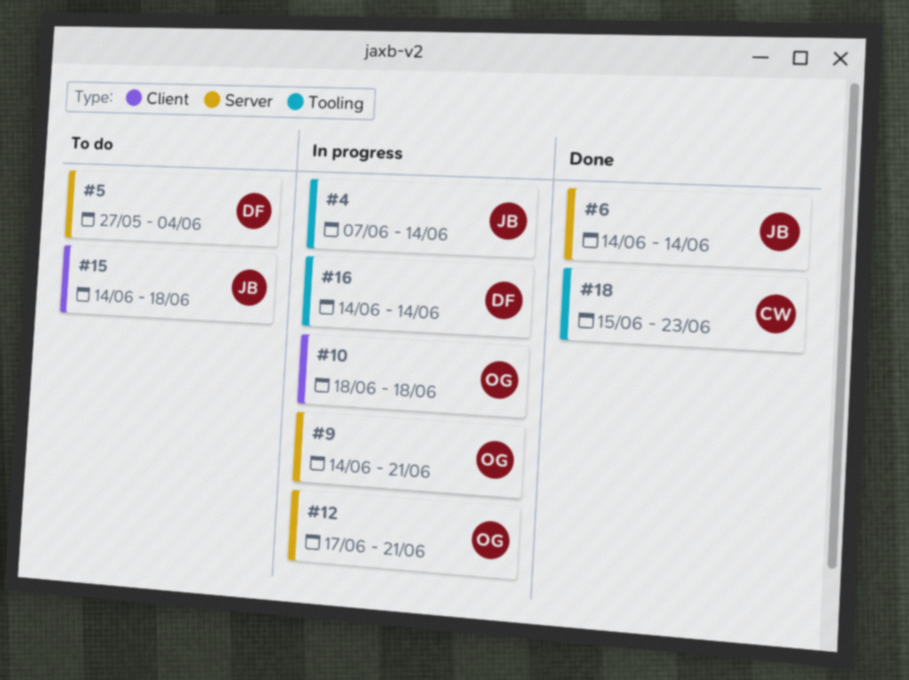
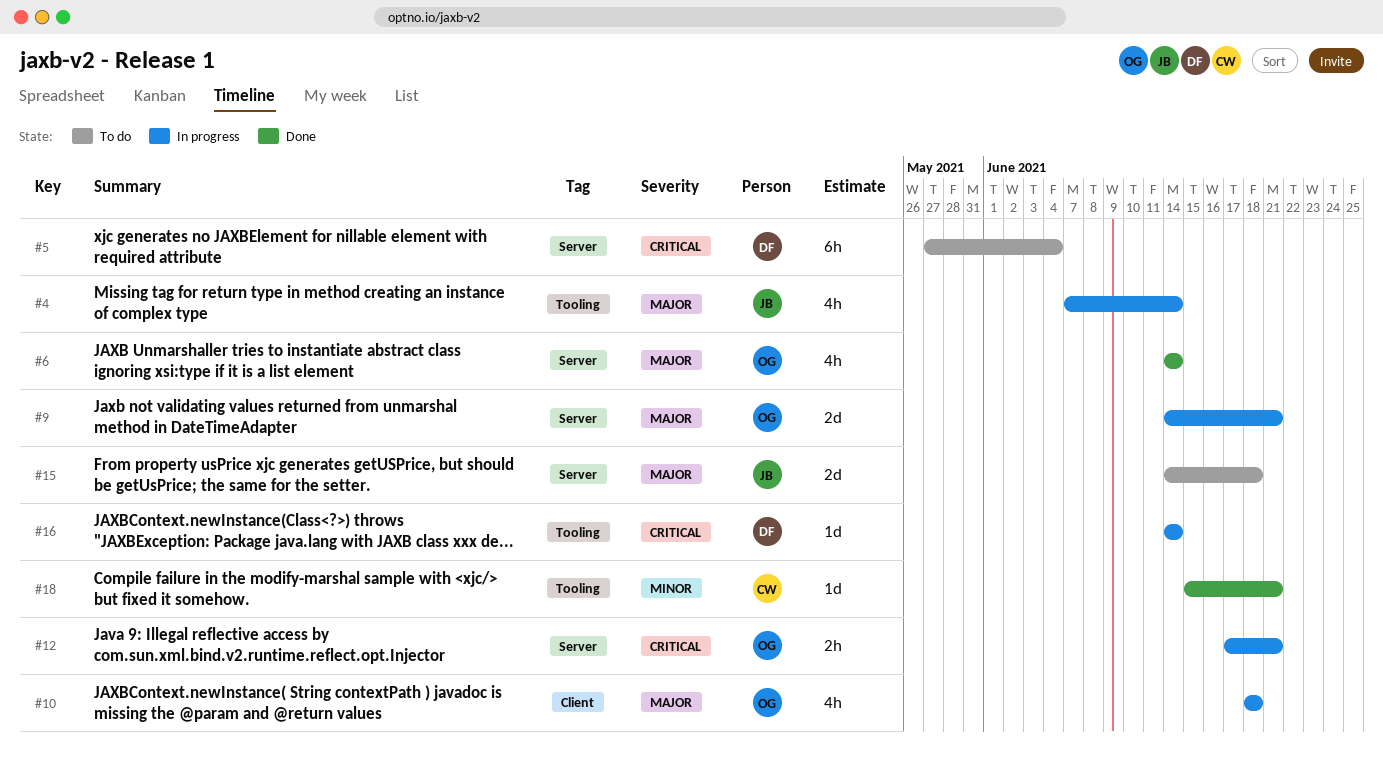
#6, owner: JB -> OG
#15, label: Client -> Server
#18, due: Jun 23 -> Jun 21

